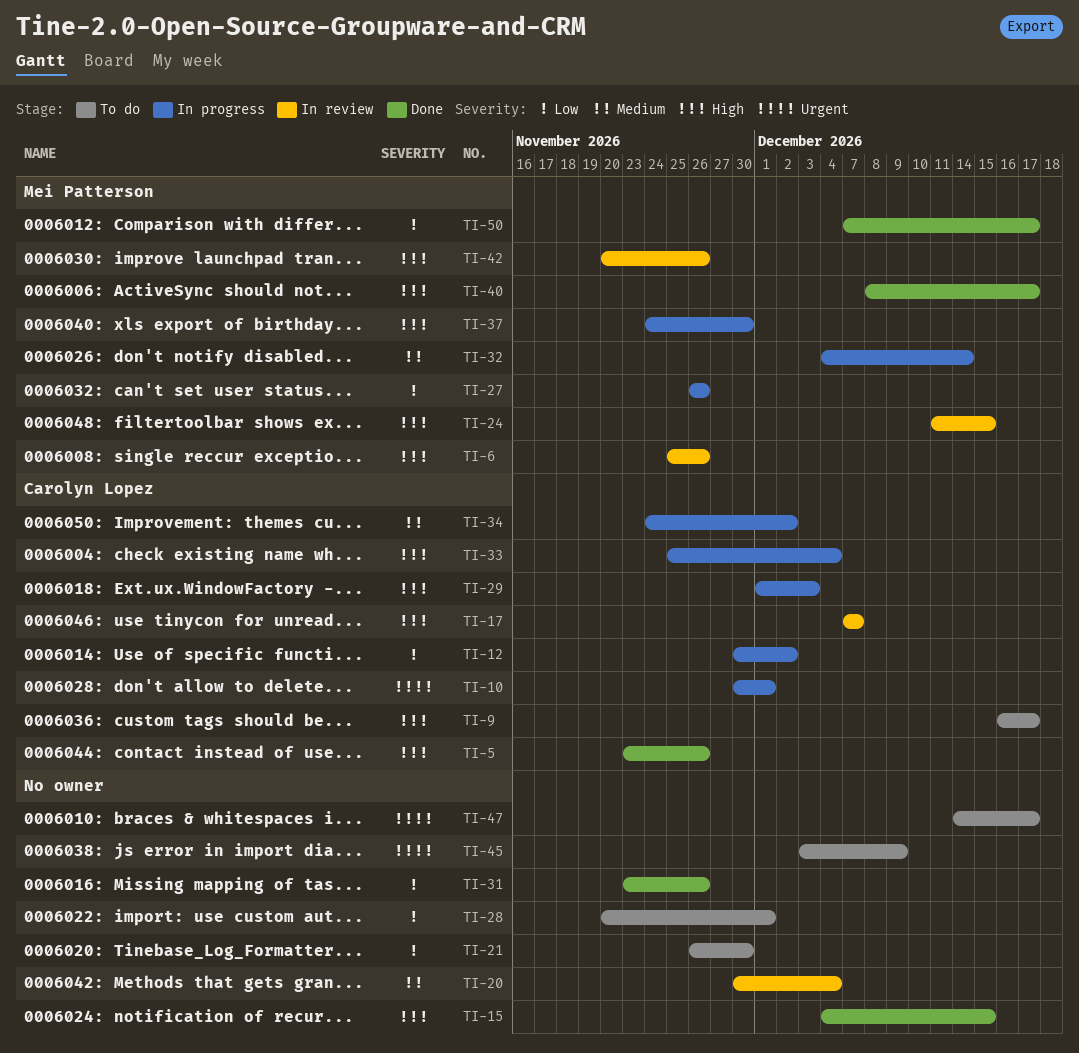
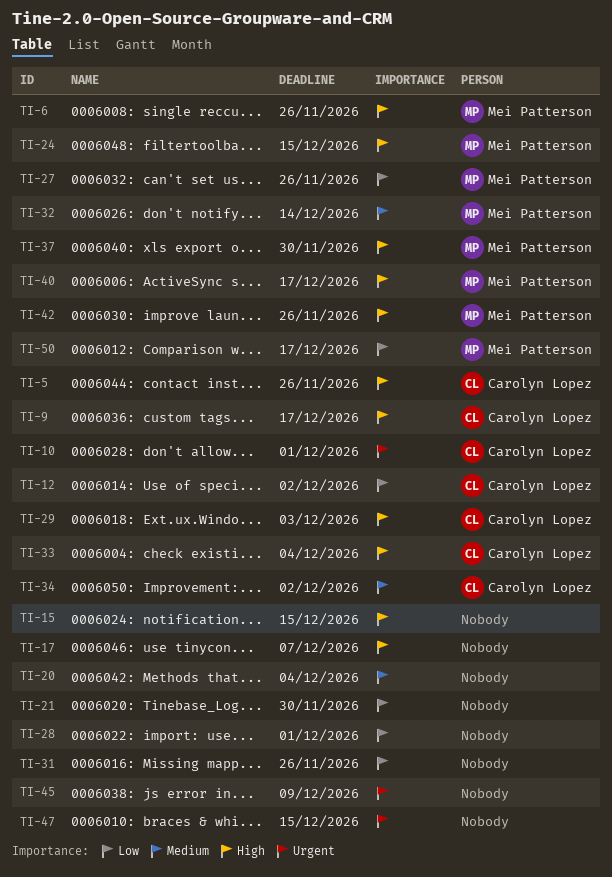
TI-17, owner: Carolyn Lopez -> none
TI-47, due: Dec 17 -> Dec 15

